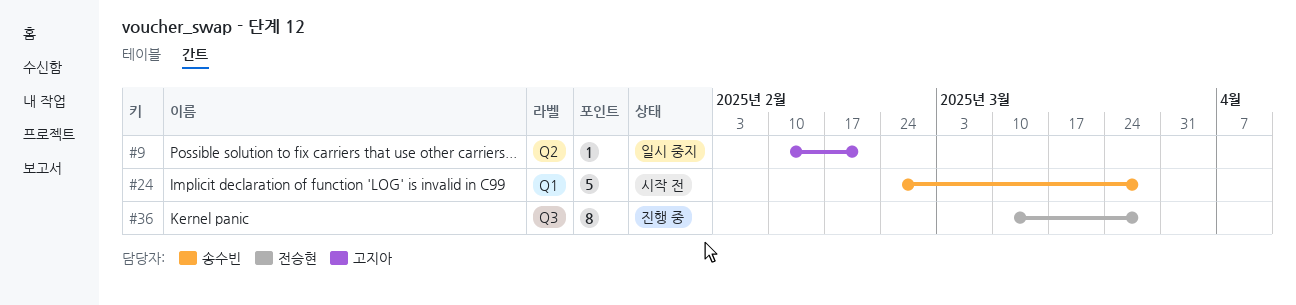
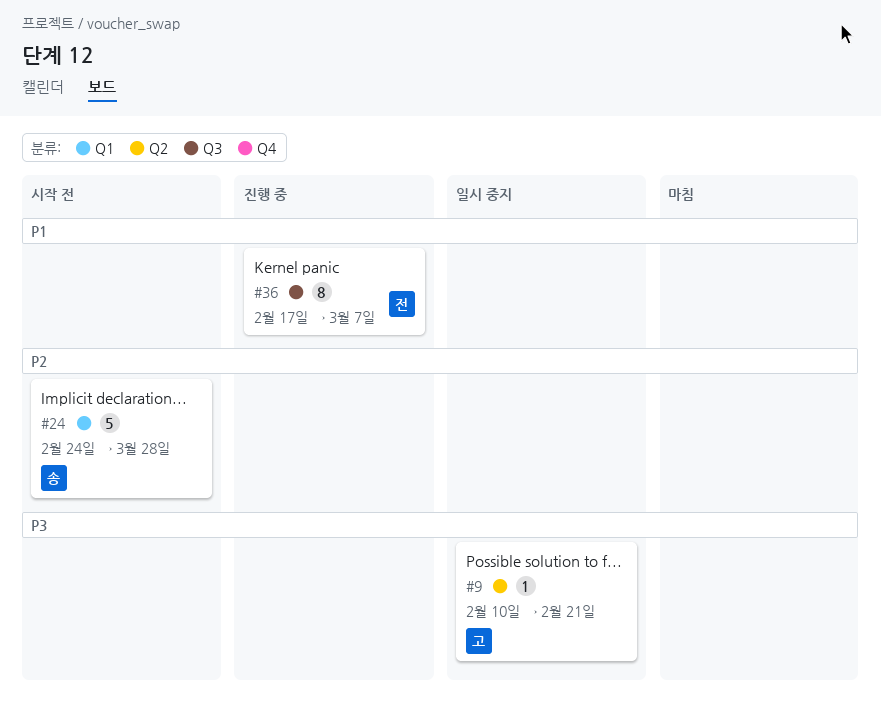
#36, start: Mar 10 -> Feb 17
#36, due: Mar 28 -> Mar 7

